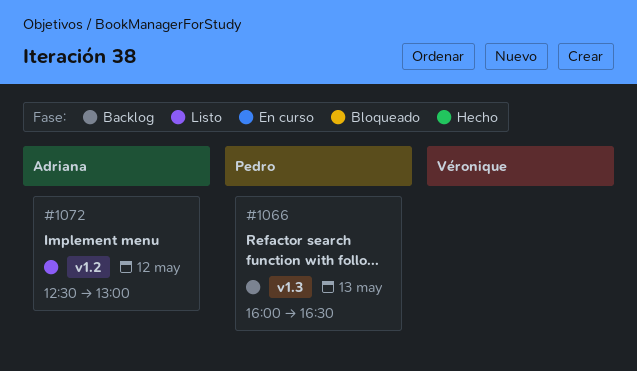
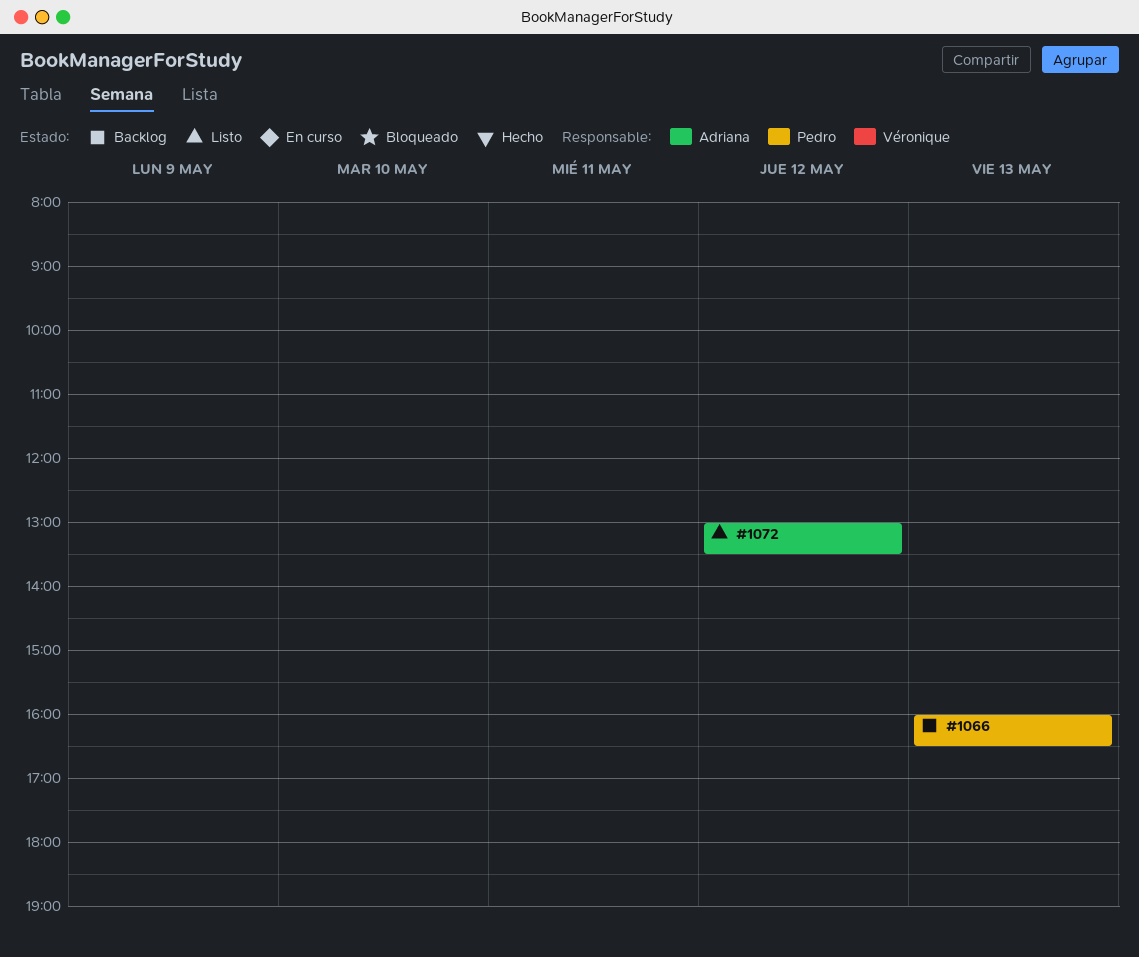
#1072, begins: 12:30 -> 13:00
#1072, ends: 13:00 -> 13:30

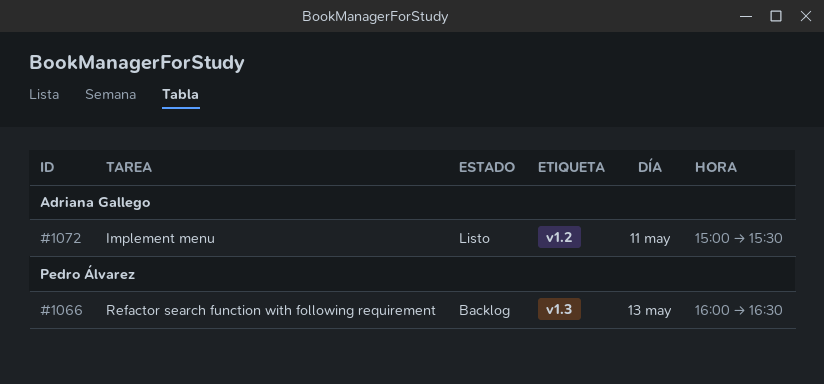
#1072, day: May 12 -> May 11
#1072, begins: 13:00 -> 15:00
#1072, ends: 13:30 -> 15:30

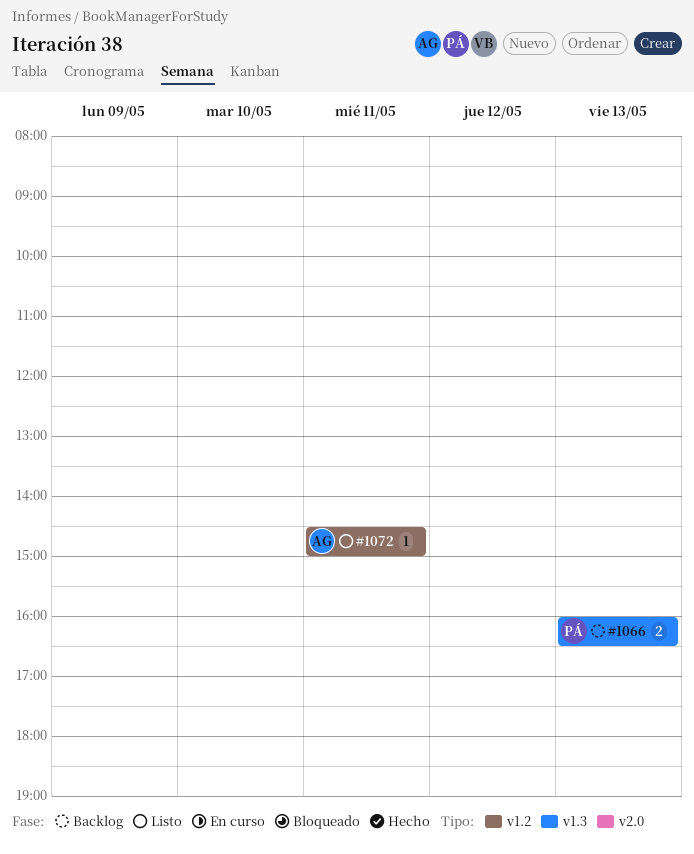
#1072, begins: 15:00 -> 14:30
#1072, ends: 15:30 -> 15:00

